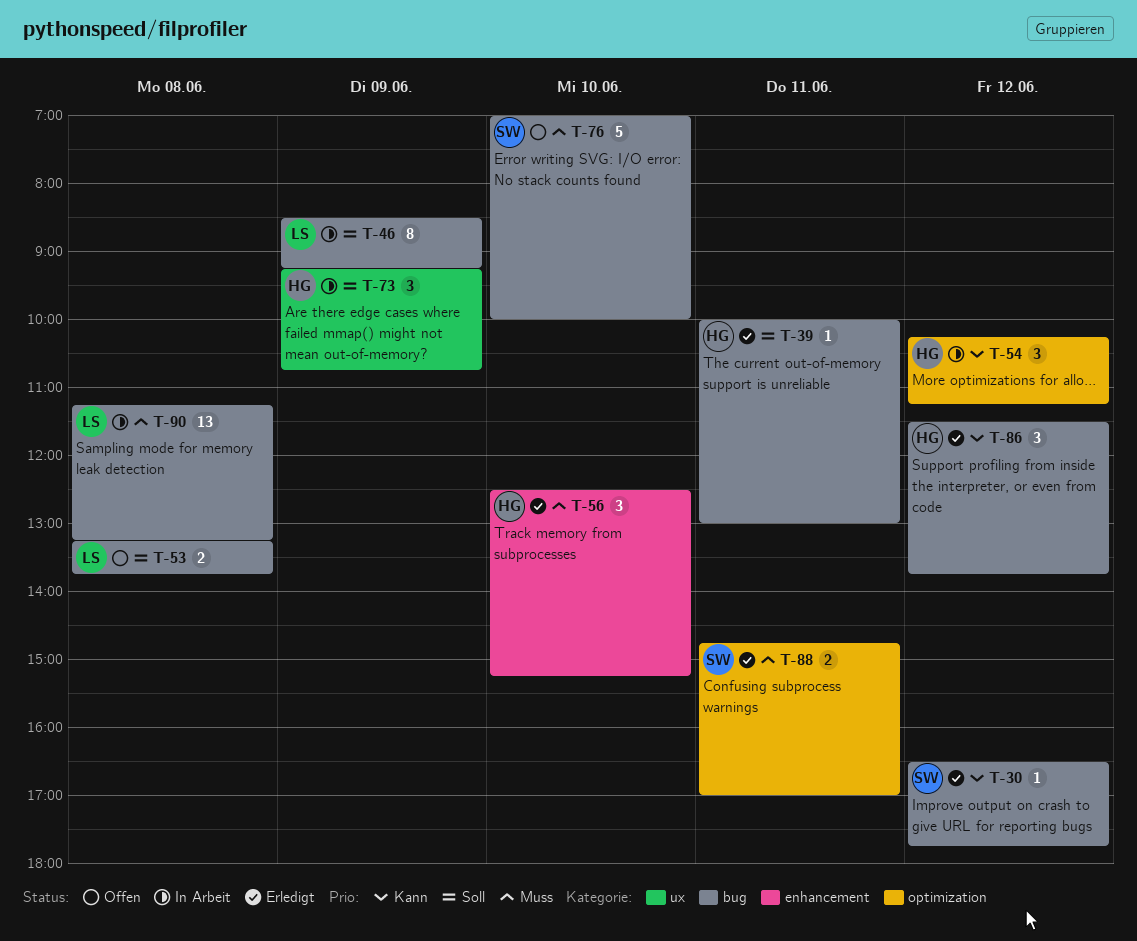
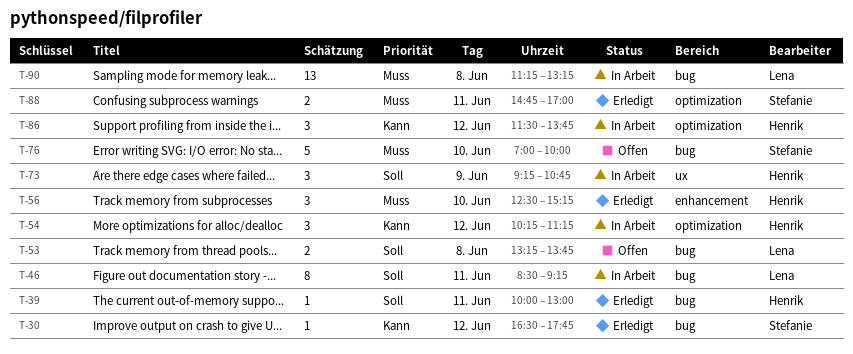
T-46, day: Jun 9 -> Jun 11
T-86, status: Erledigt -> In Arbeit
T-86, label: bug -> optimization

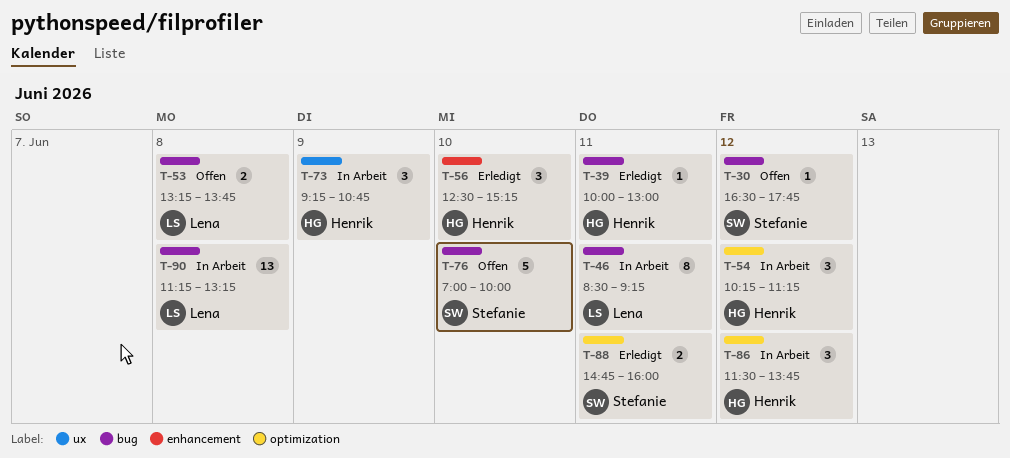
T-30, status: Erledigt -> Offen
T-88, ends: 17:00 -> 16:00

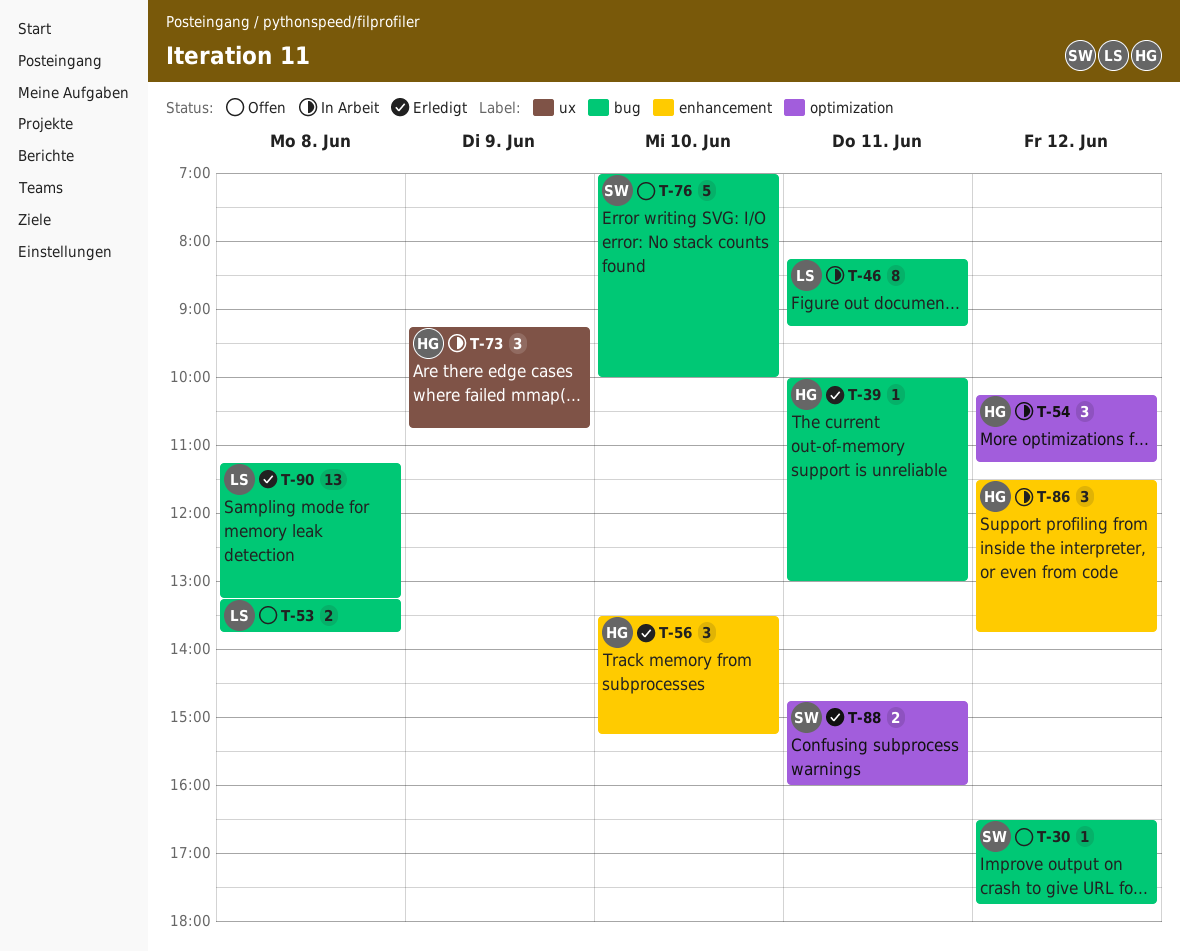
T-46, begins: 08:30 -> 08:15
T-56, begins: 12:30 -> 13:30
T-86, label: optimization -> enhancement
T-90, status: In Arbeit -> Erledigt

